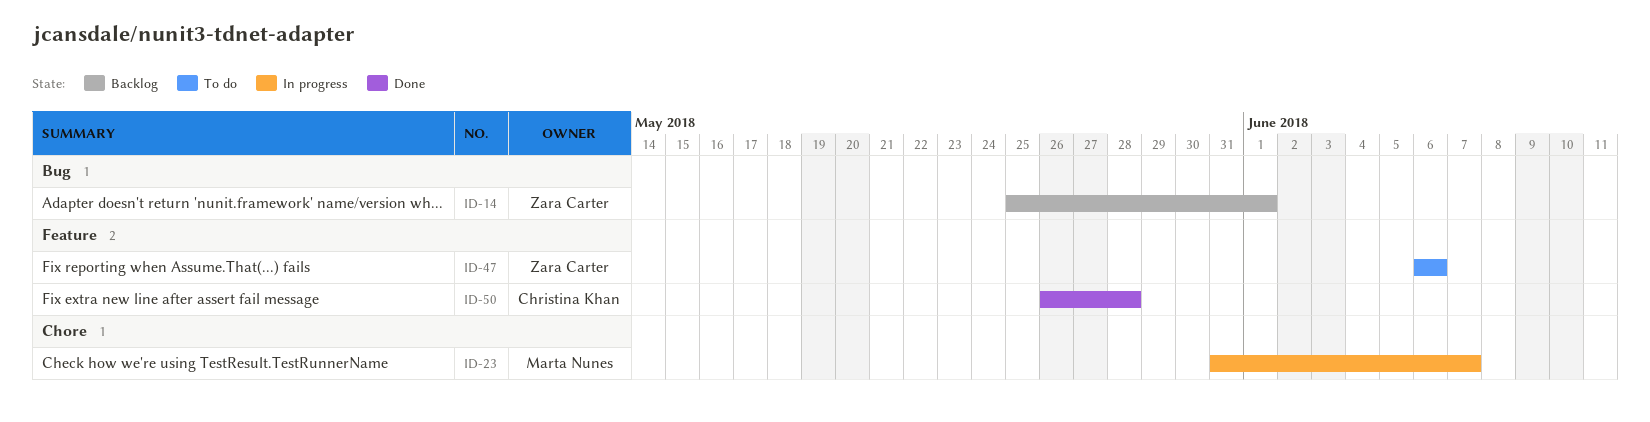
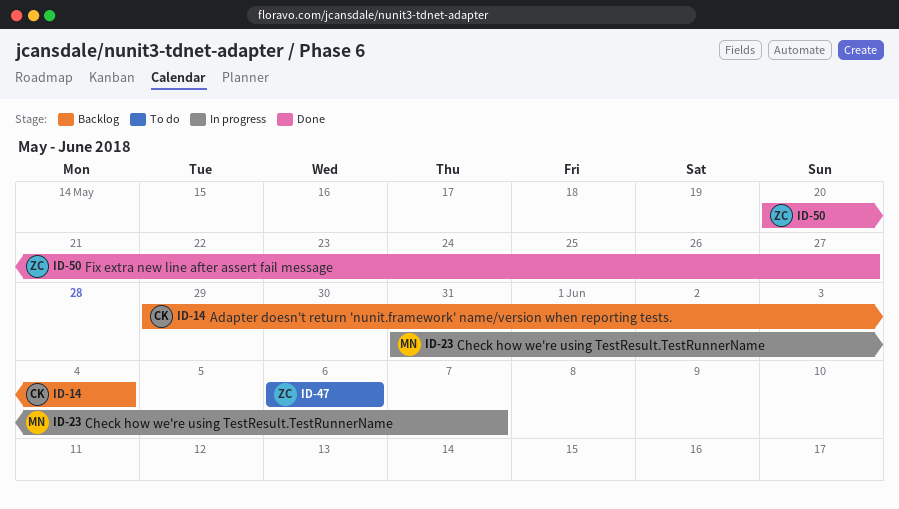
ID-14, owner: Zara Carter -> Christina Khan
ID-14, start: May 25 -> May 29
ID-14, due: Jun 1 -> Jun 4
ID-50, owner: Christina Khan -> Zara Carter
ID-50, start: May 26 -> May 20
ID-50, due: May 28 -> May 27

